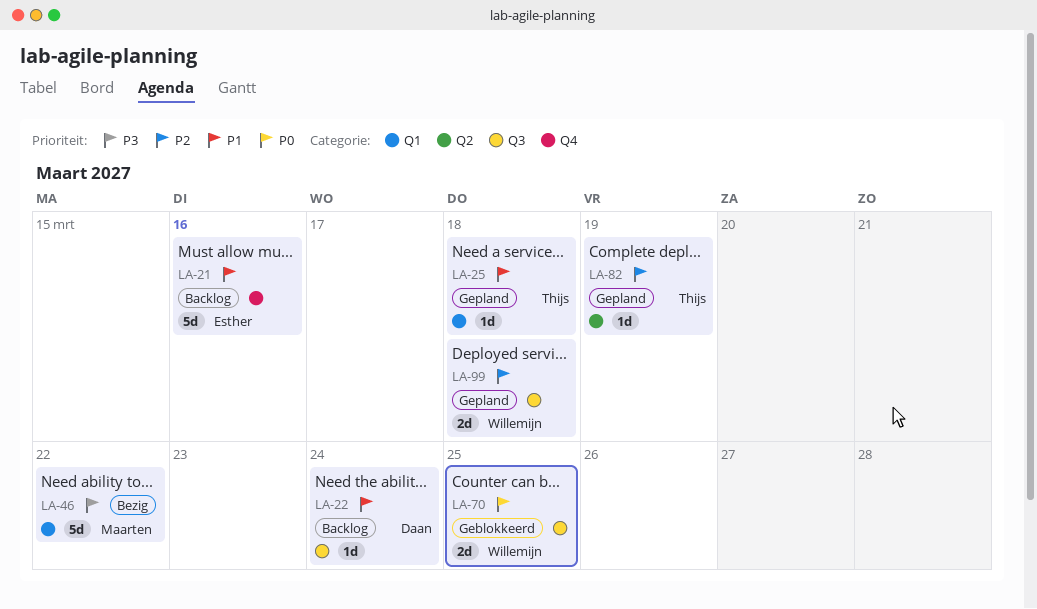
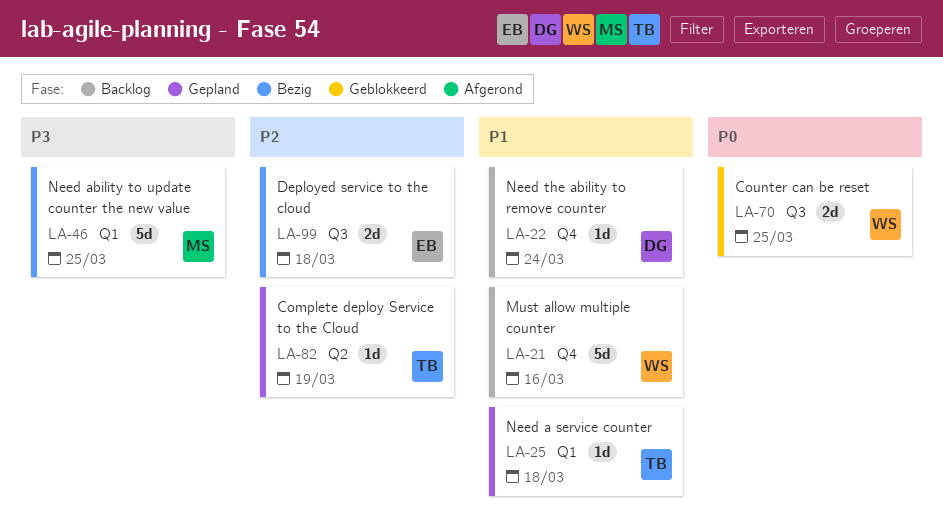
LA-21, owner: Esther -> Willemijn
LA-22, label: Q3 -> Q4
LA-46, due: Mar 22 -> Mar 25
LA-99, status: Gepland -> Bezig
LA-99, owner: Willemijn -> Esther

